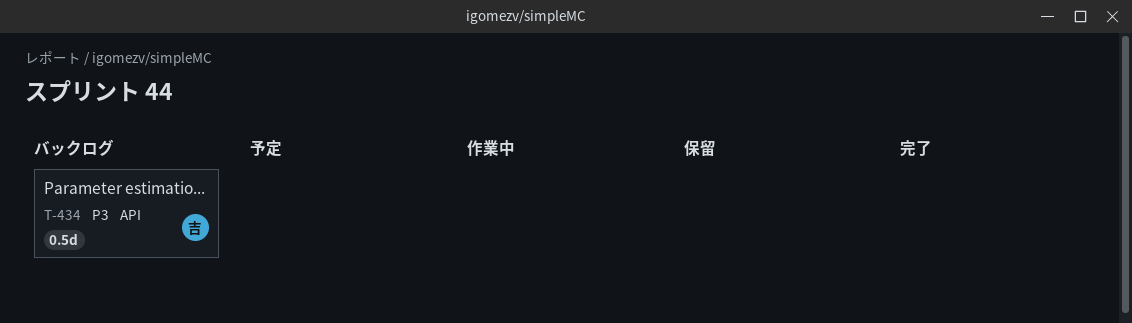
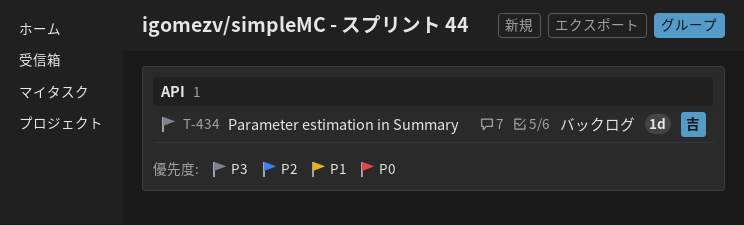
T-434, estimate: 0.5d -> 1d

